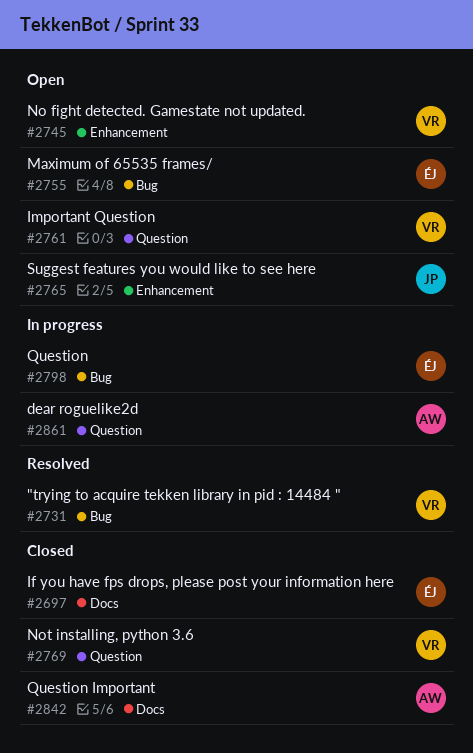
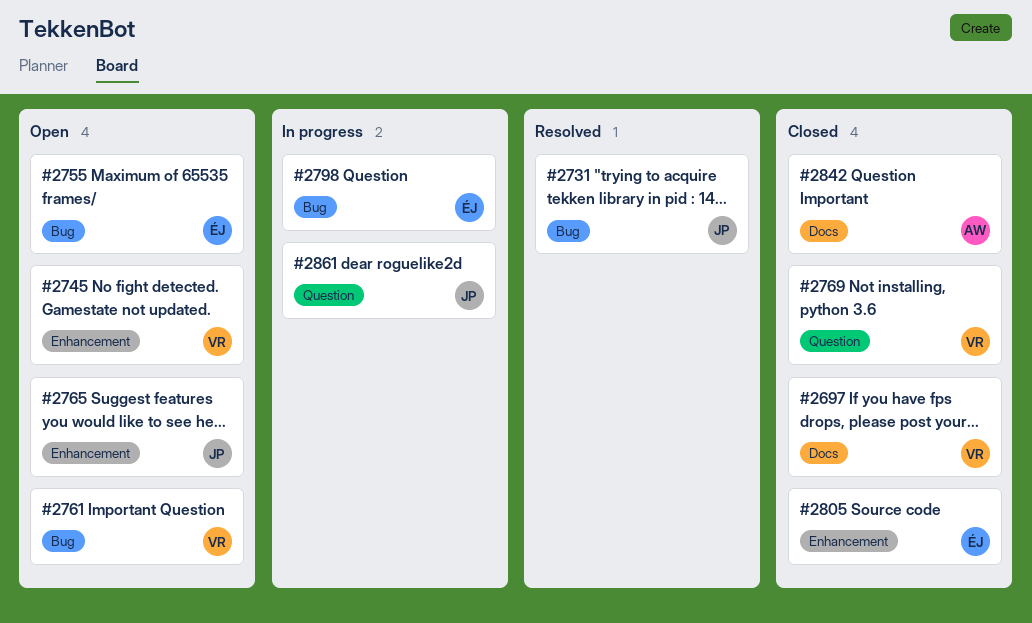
#2697, owner: ÉJ -> VR
#2731, owner: VR -> JP
#2761, label: Question -> Bug
#2805: none -> present
#2861, owner: AW -> JP

